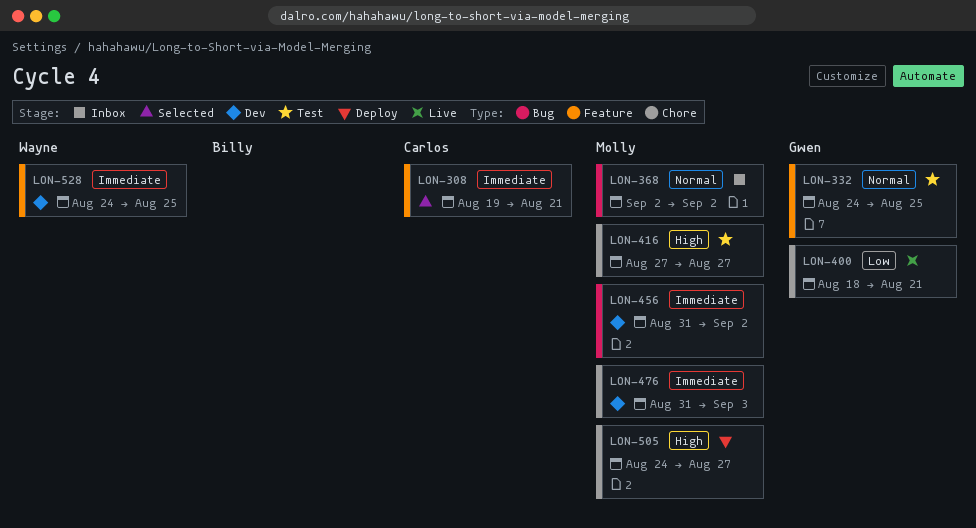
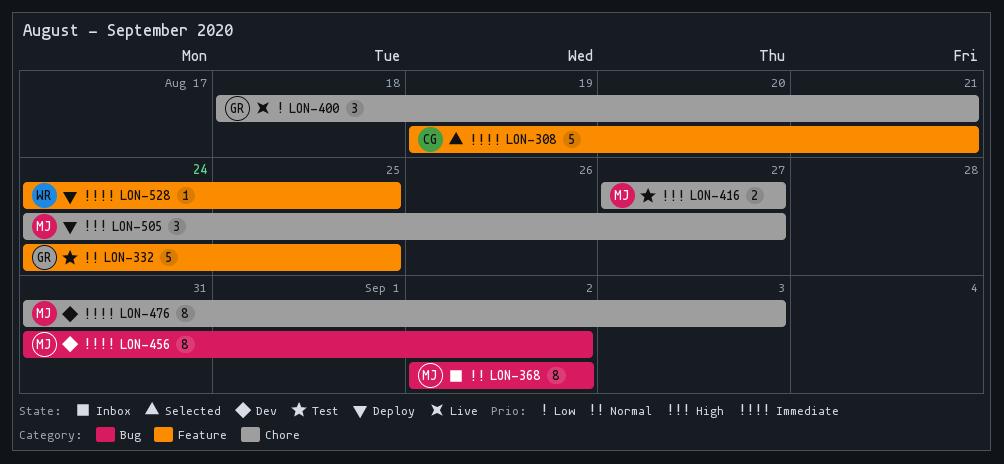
LON-528, status: Dev -> Deploy

